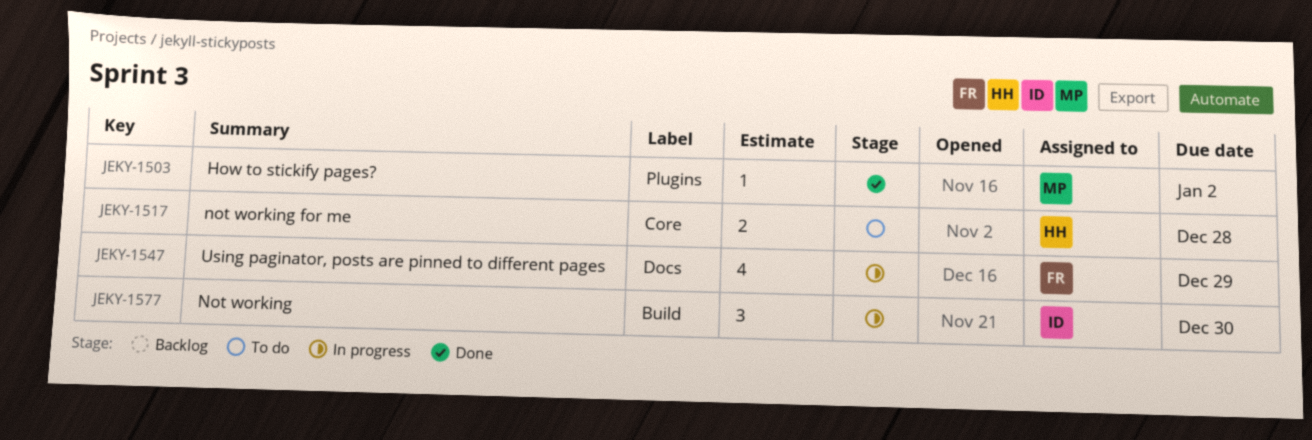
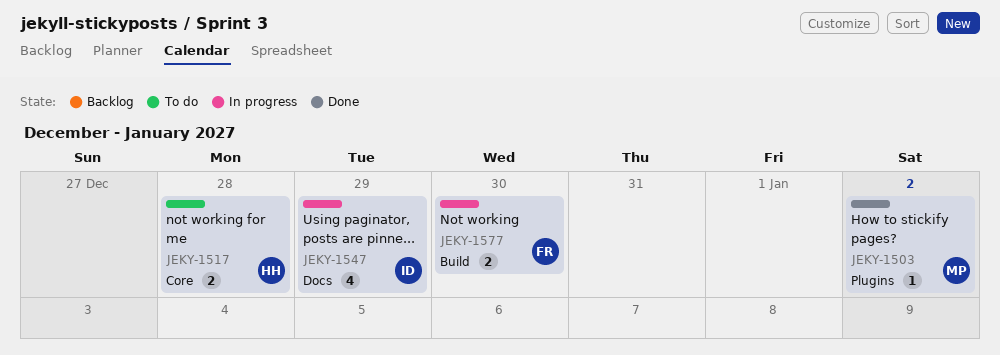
JEKY-1547, owner: FR -> ID
JEKY-1577, owner: ID -> FR
JEKY-1577, estimate: 3 -> 2

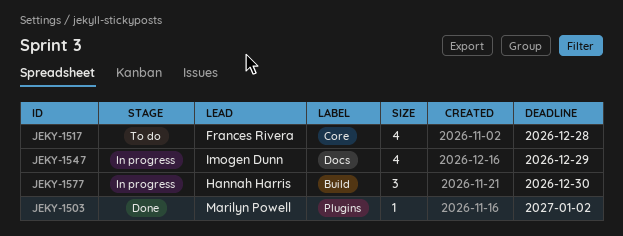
JEKY-1517, owner: Hannah Harris -> Frances Rivera
JEKY-1517, estimate: 2 -> 4
JEKY-1577, owner: Frances Rivera -> Hannah Harris
JEKY-1577, estimate: 2 -> 3

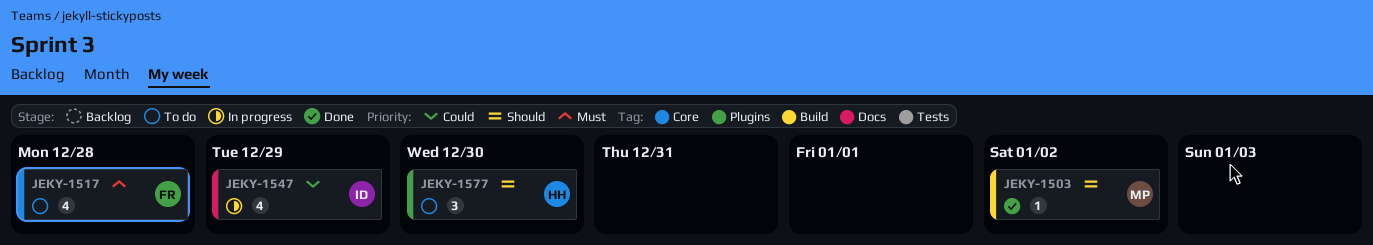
JEKY-1503, label: Plugins -> Build
JEKY-1577, status: In progress -> To do
JEKY-1577, label: Build -> Plugins

